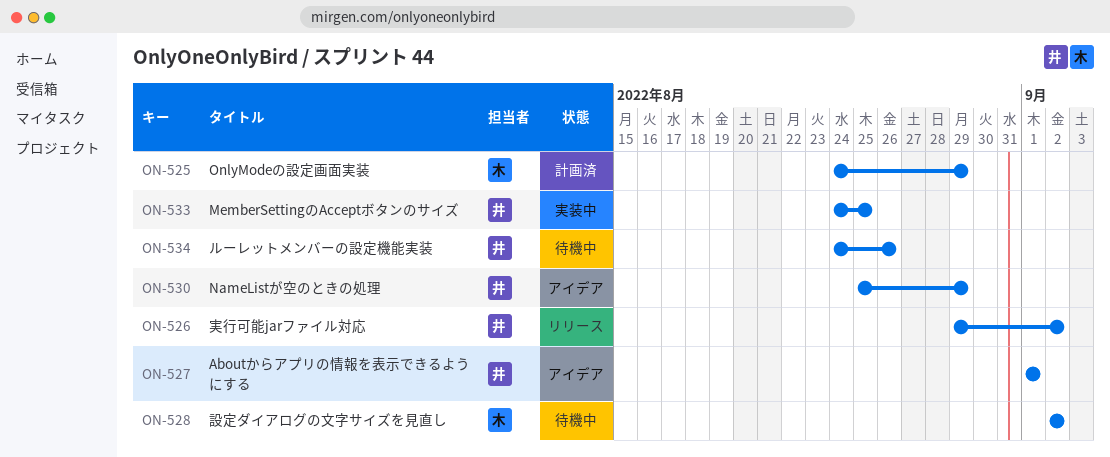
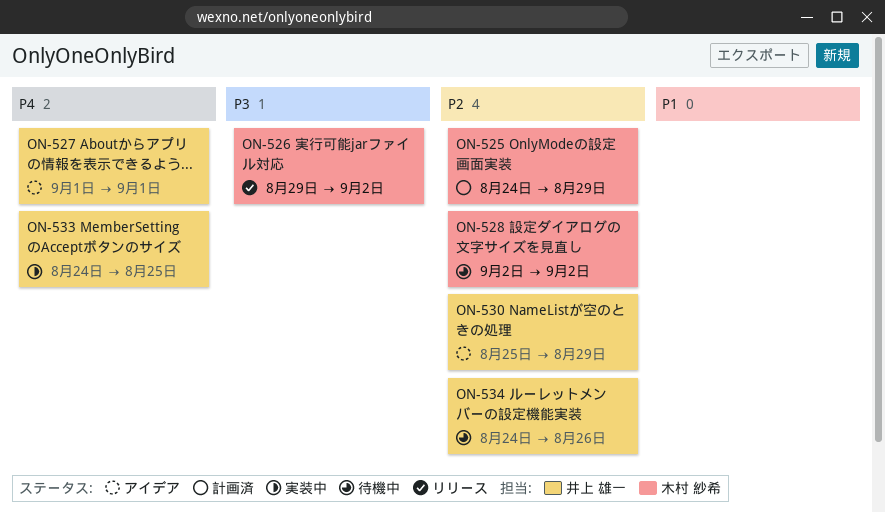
ON-526, owner: 井上 雄一 -> 木村 紗希

